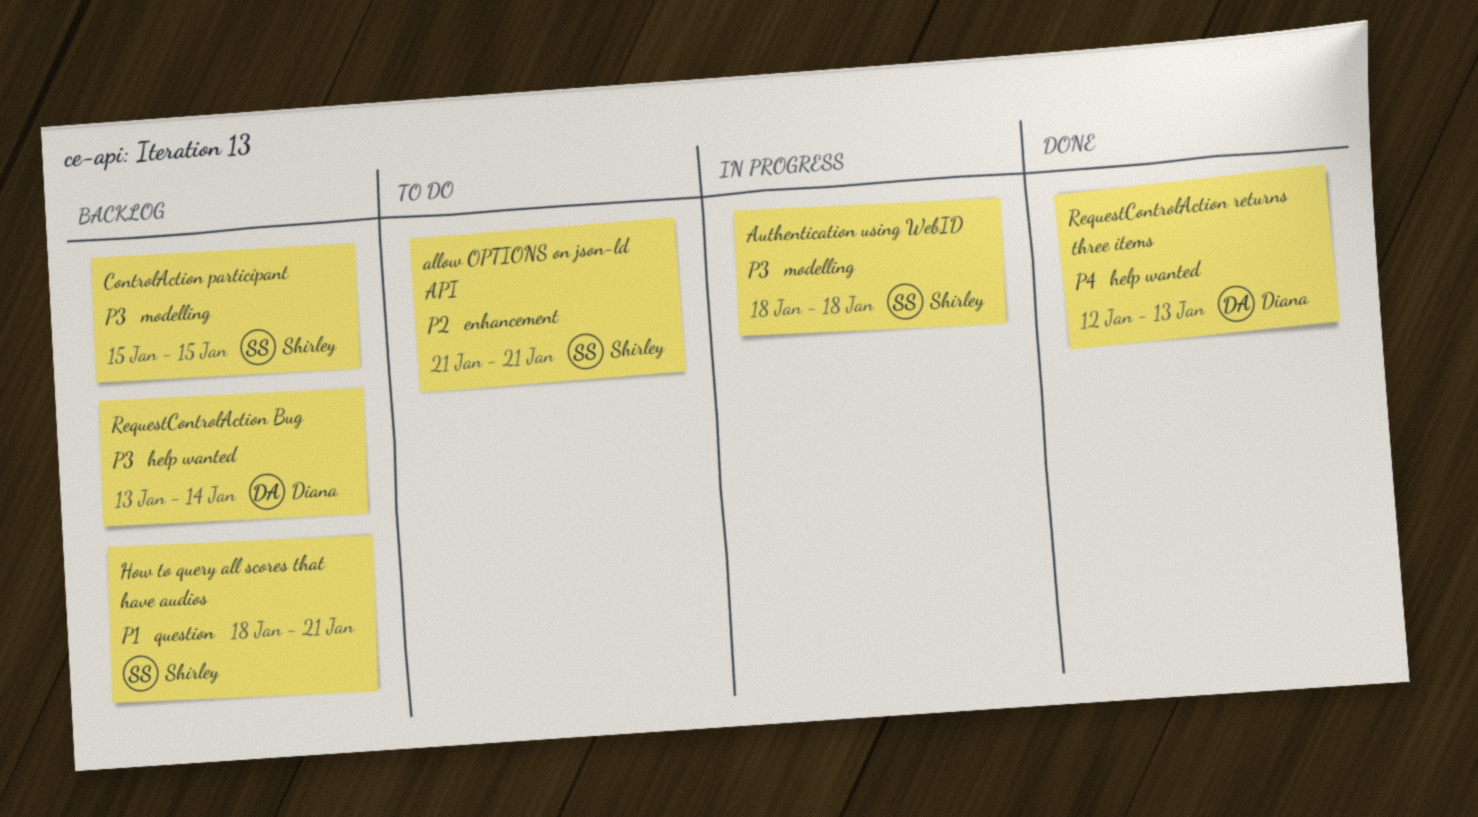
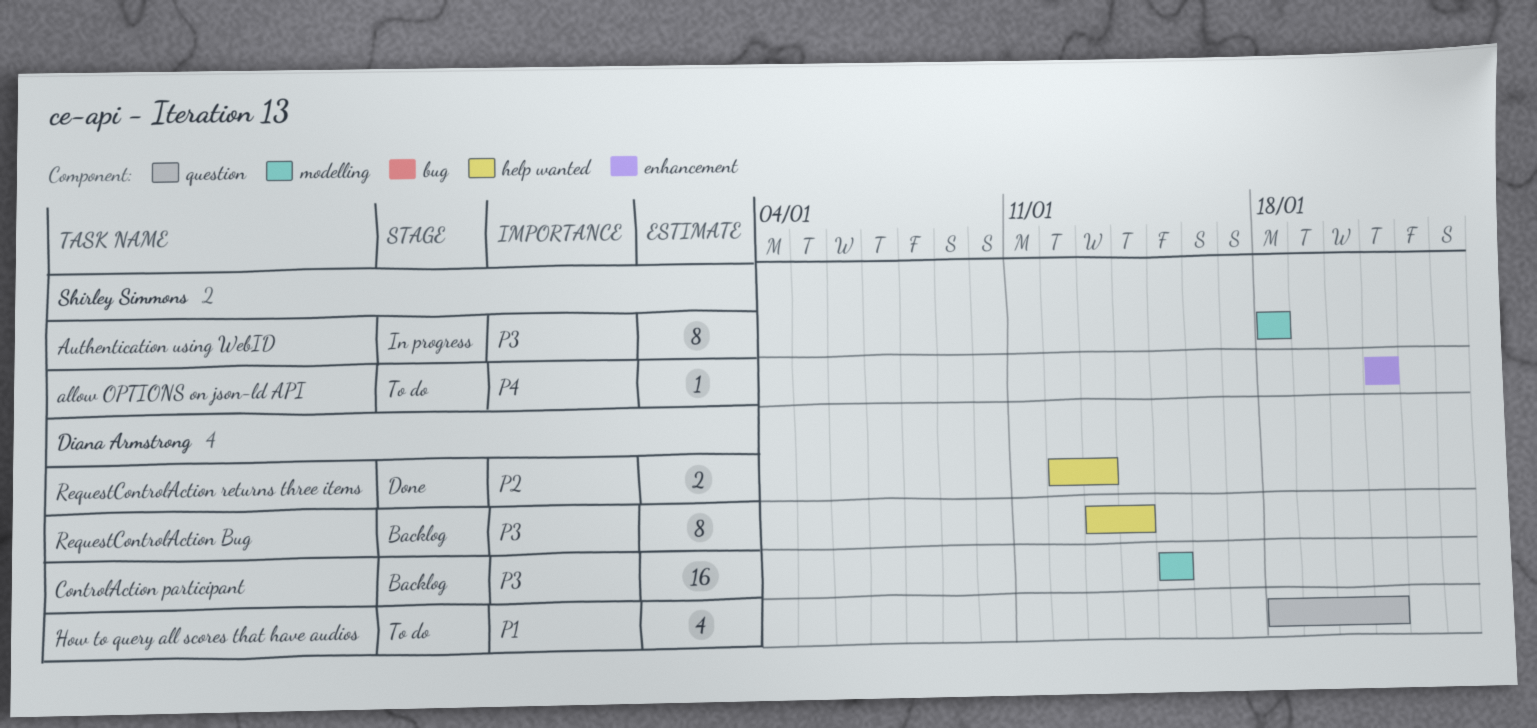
allow OPTIONS on json-ld API, priority: P2 -> P4
ControlAction participant, owner: Shirley Simmons -> Diana Armstrong
How to query all scores that have audios, status: Backlog -> To do
How to query all scores that have audios, owner: Shirley Simmons -> Diana Armstrong
RequestControlAction returns three items, priority: P4 -> P2

